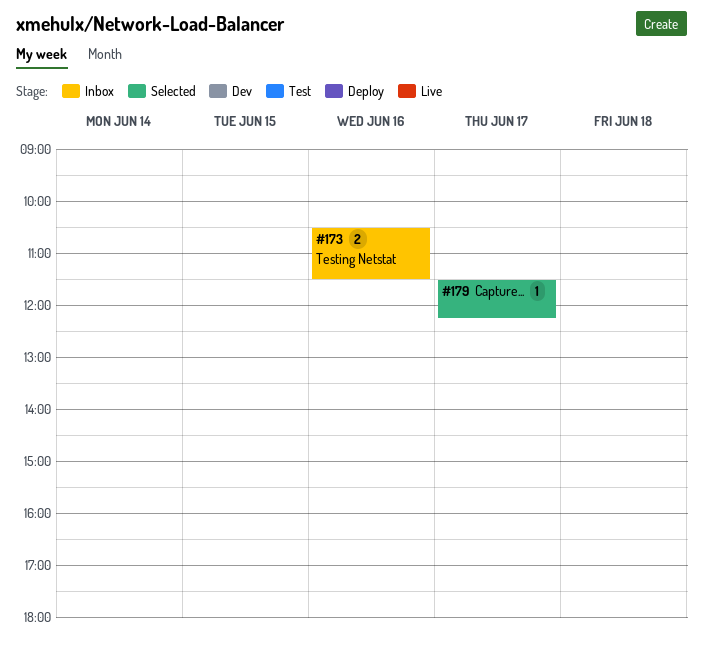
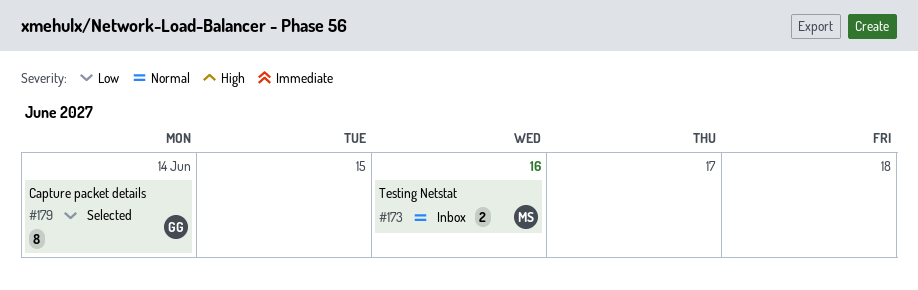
#179, estimate: 1 -> 8
#179, day: Jun 17 -> Jun 14

